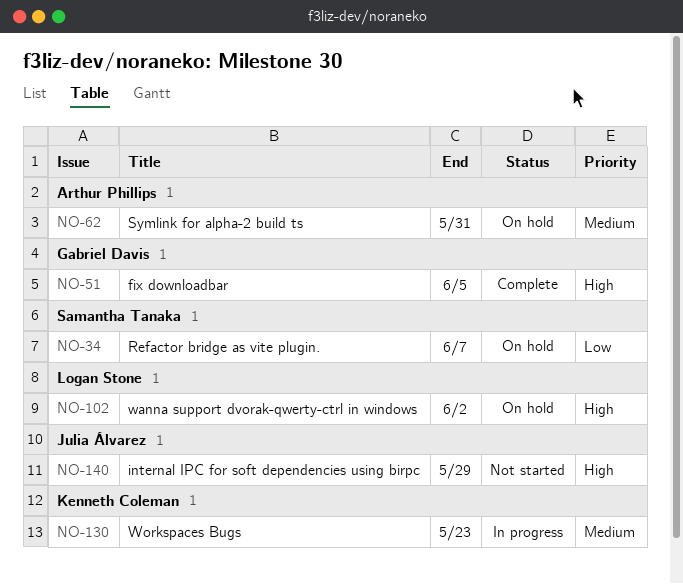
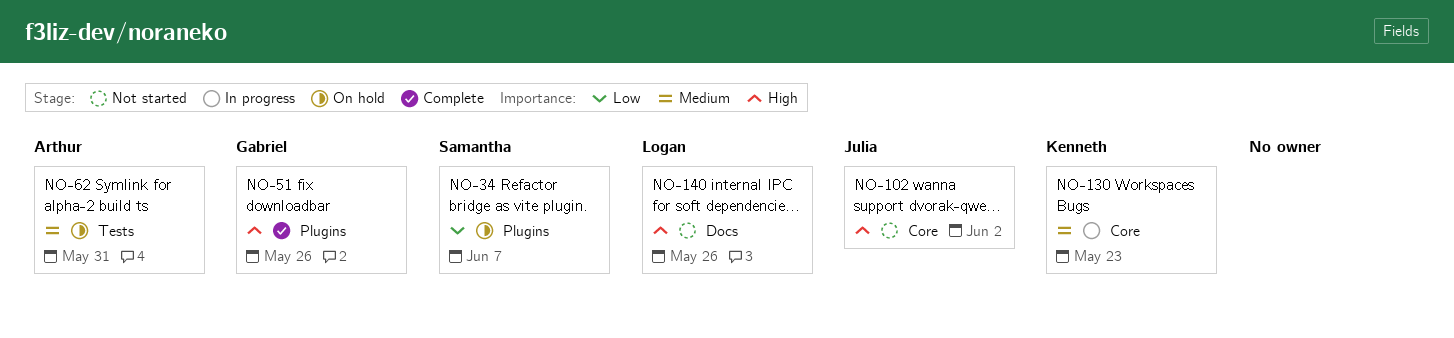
NO-51, due: Jun 5 -> May 26
NO-102, status: On hold -> Not started
NO-102, owner: Logan Stone -> Julia Álvarez
NO-140, owner: Julia Álvarez -> Logan Stone
NO-140, due: May 29 -> May 26

